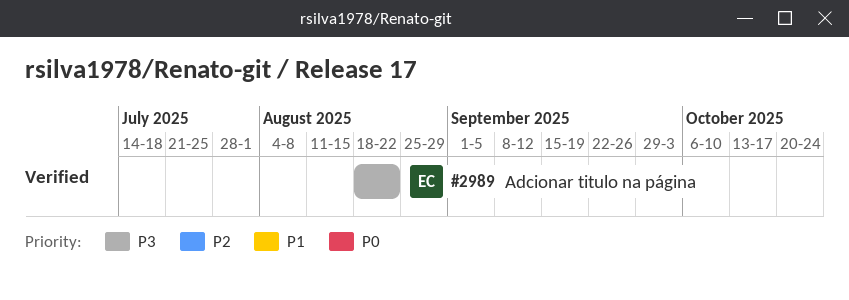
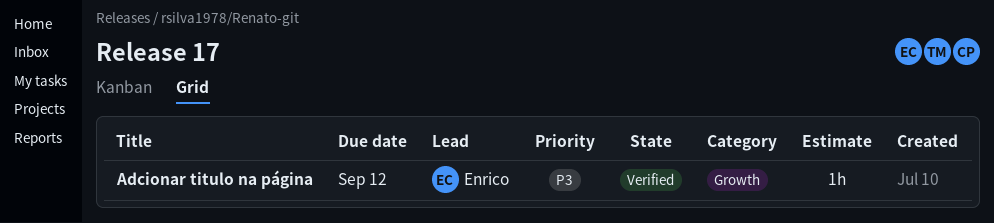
Adcionar titulo na página, due: Aug 22 -> Sep 12

